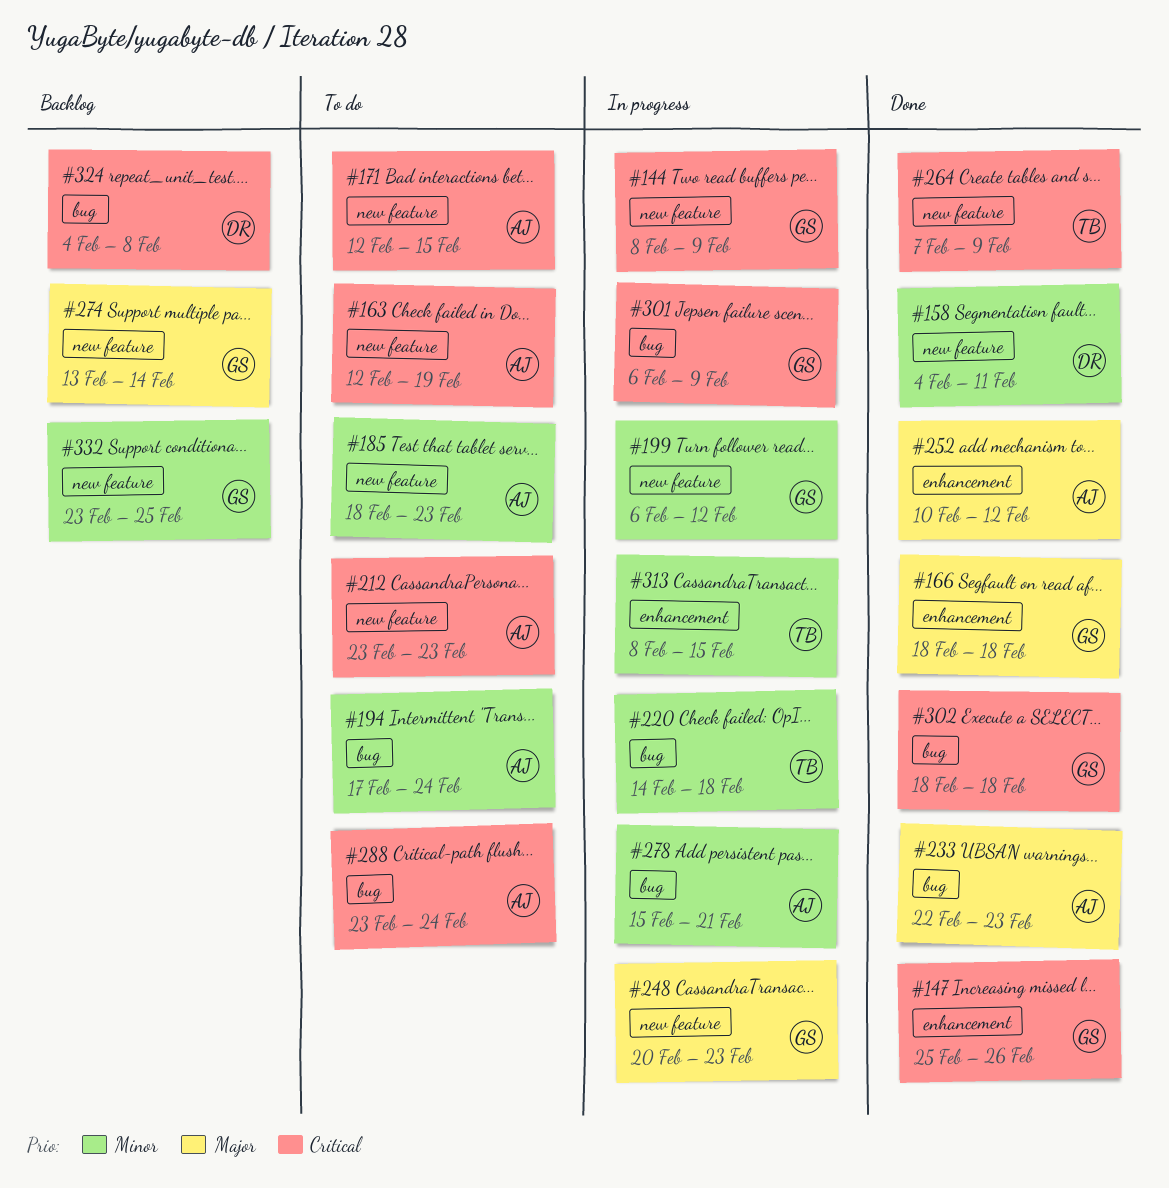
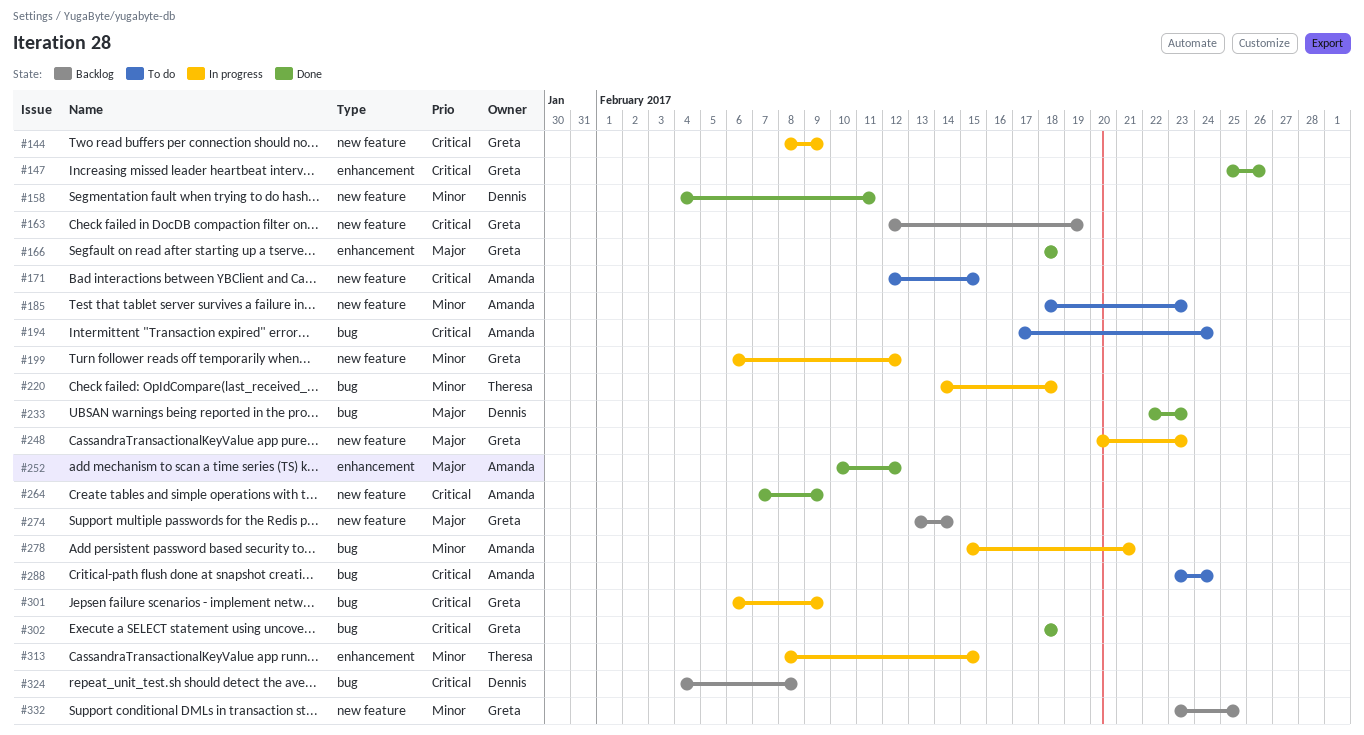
#163, status: To do -> Backlog
#163, owner: Amanda -> Greta
#194, priority: Minor -> Critical
#212: present -> none
#233, owner: Amanda -> Dennis
#264, owner: Theresa -> Amanda

